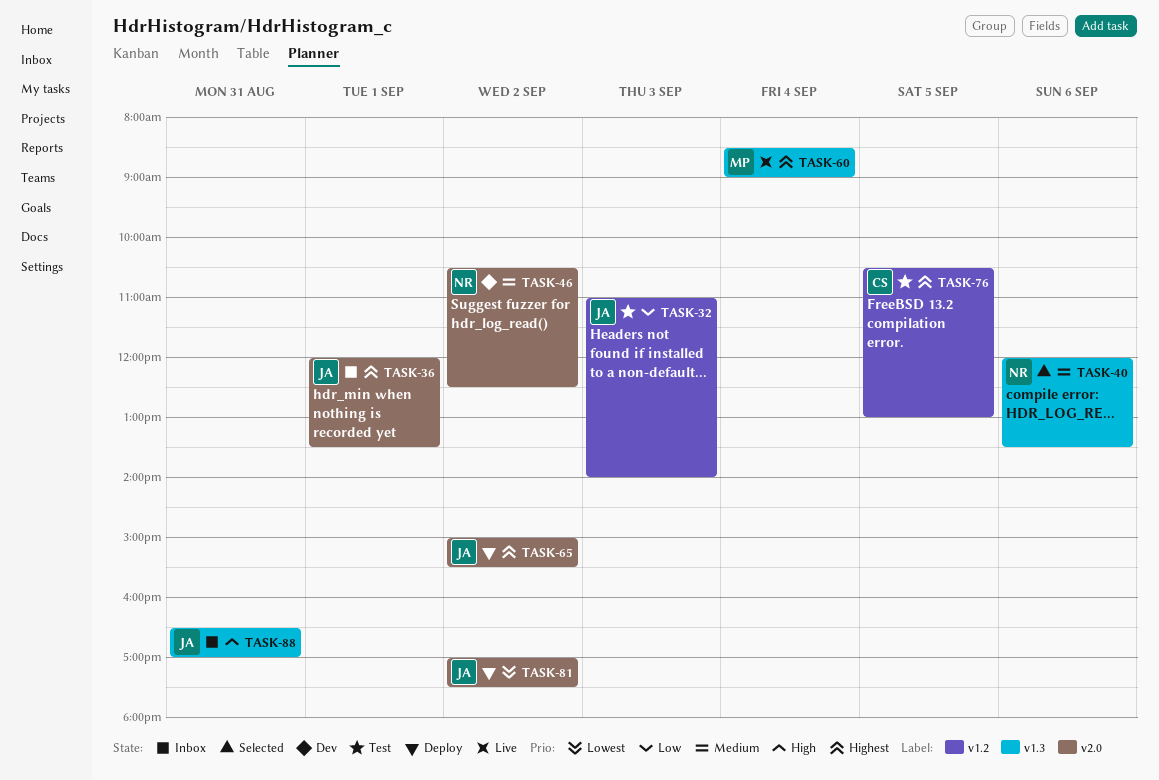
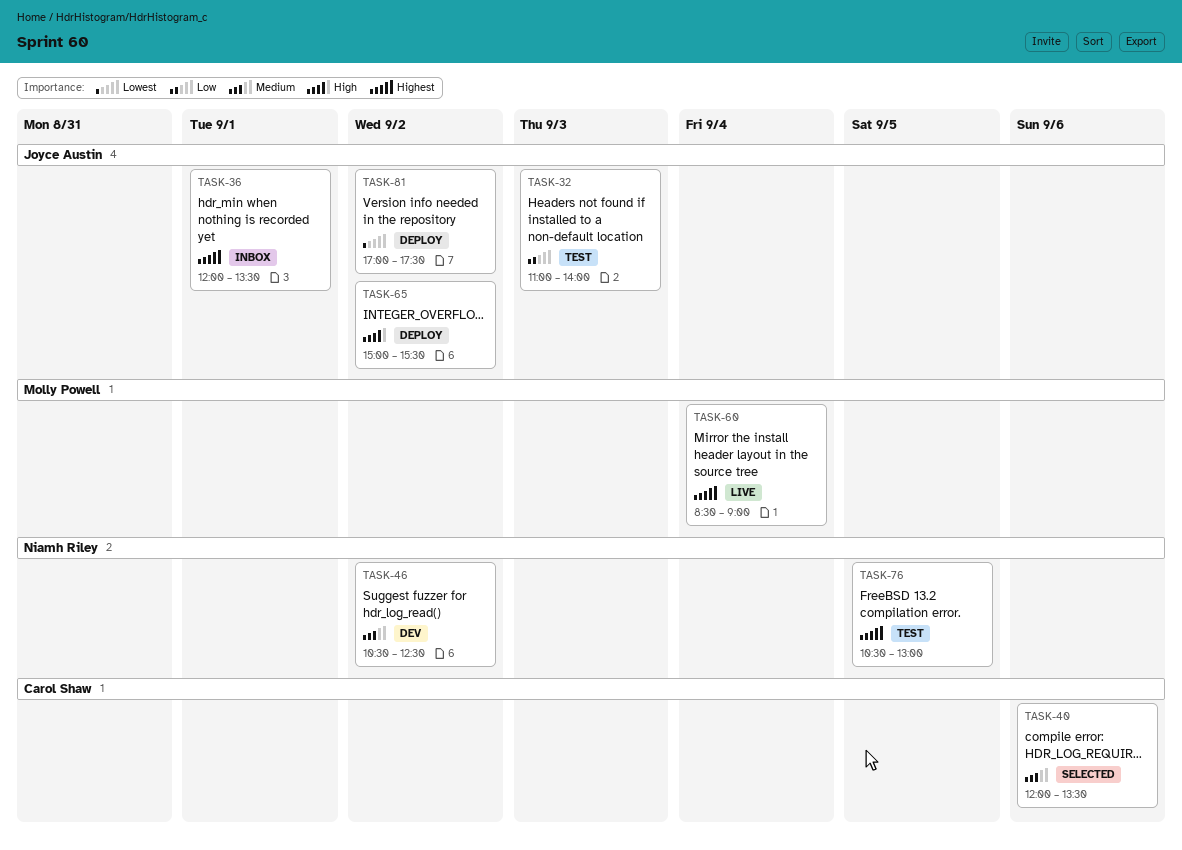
TASK-40, owner: Niamh Riley -> Carol Shaw
TASK-65, priority: Highest -> High
TASK-76, owner: Carol Shaw -> Niamh Riley
TASK-88: present -> none

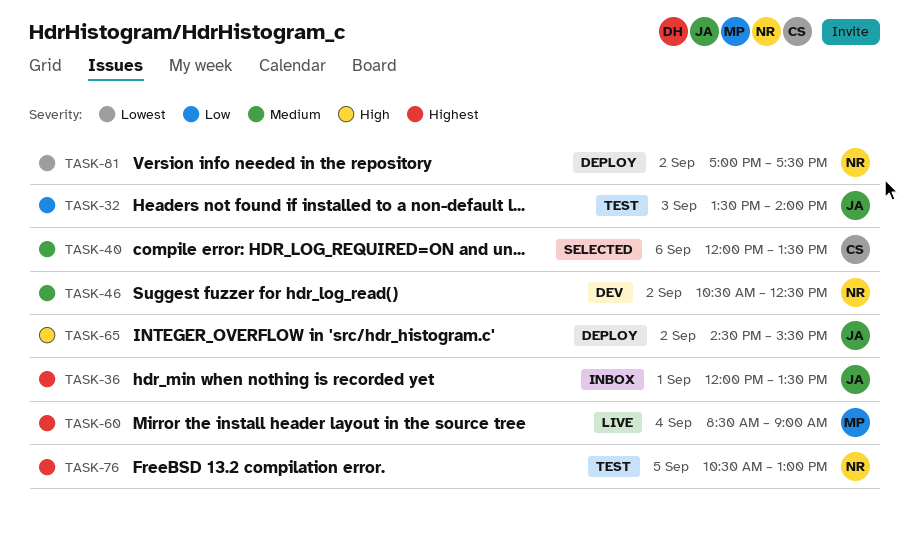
TASK-32, begins: 11:00 -> 13:30
TASK-65, begins: 15:00 -> 14:30
TASK-81, owner: Joyce Austin -> Niamh Riley

